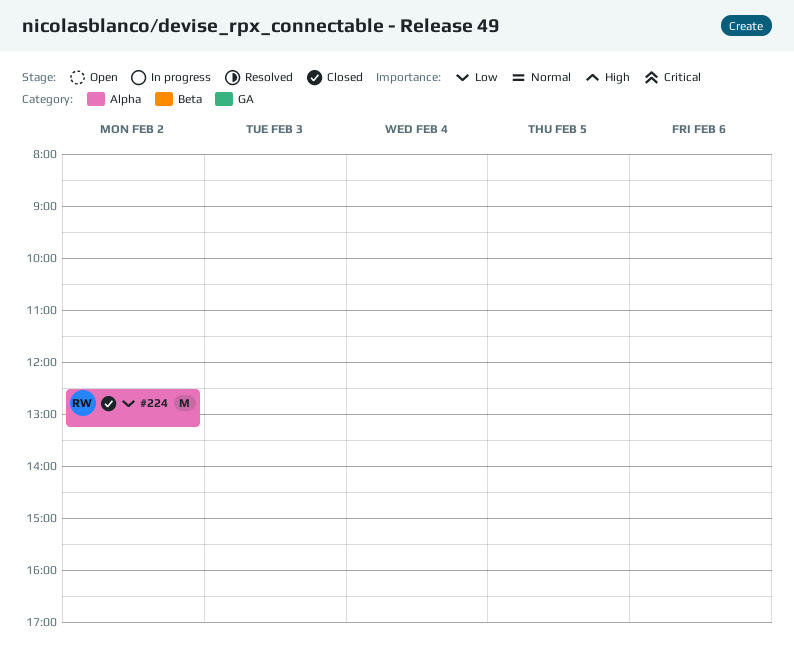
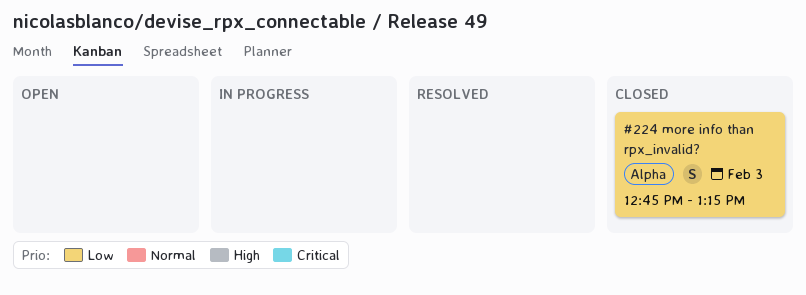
#224, estimate: M -> S
#224, day: Feb 2 -> Feb 3
#224, begins: 12:30 -> 12:45

